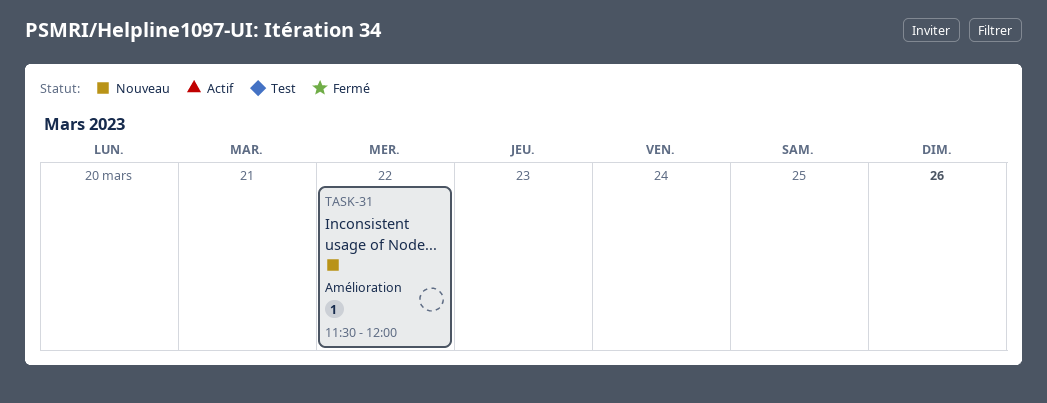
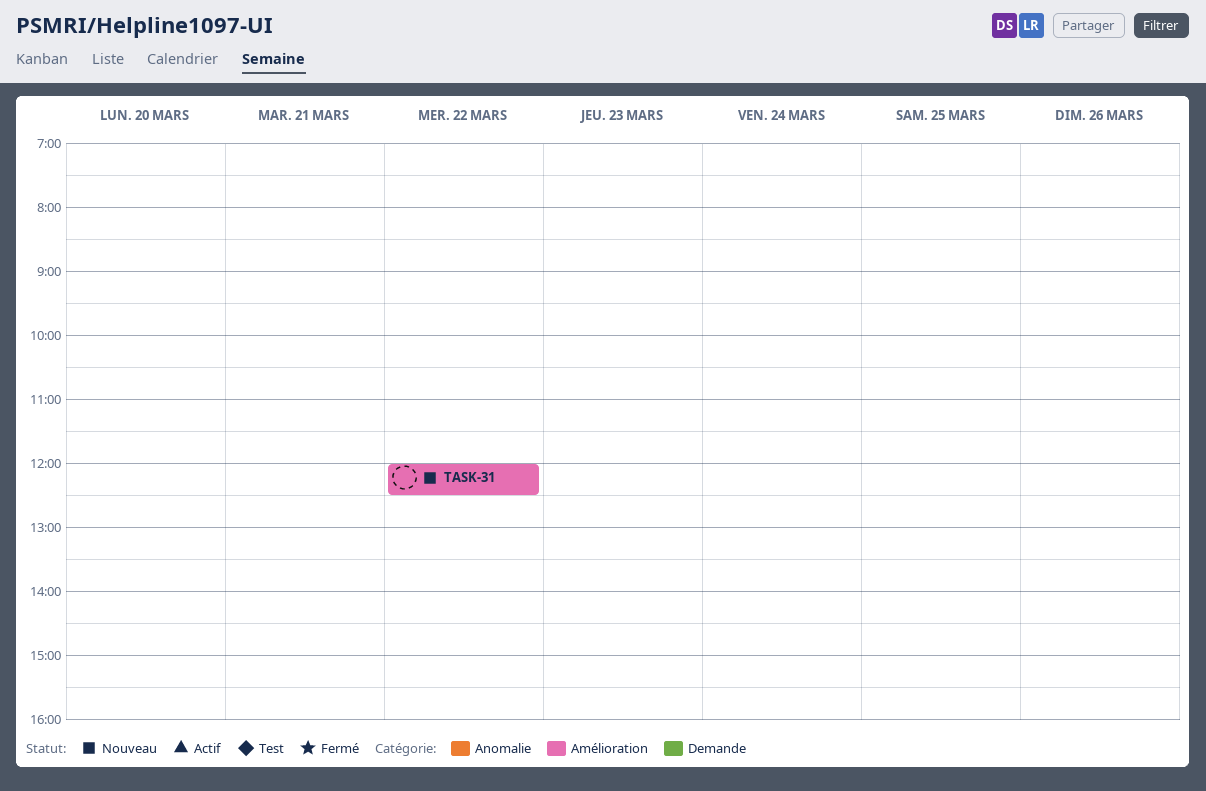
TASK-31, begins: 11:30 -> 12:00
TASK-31, ends: 12:00 -> 12:30

